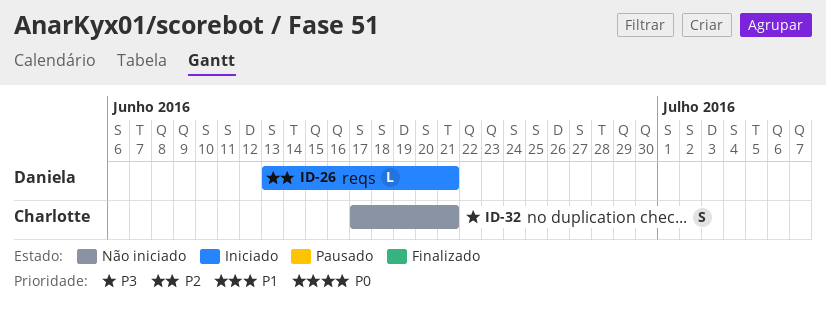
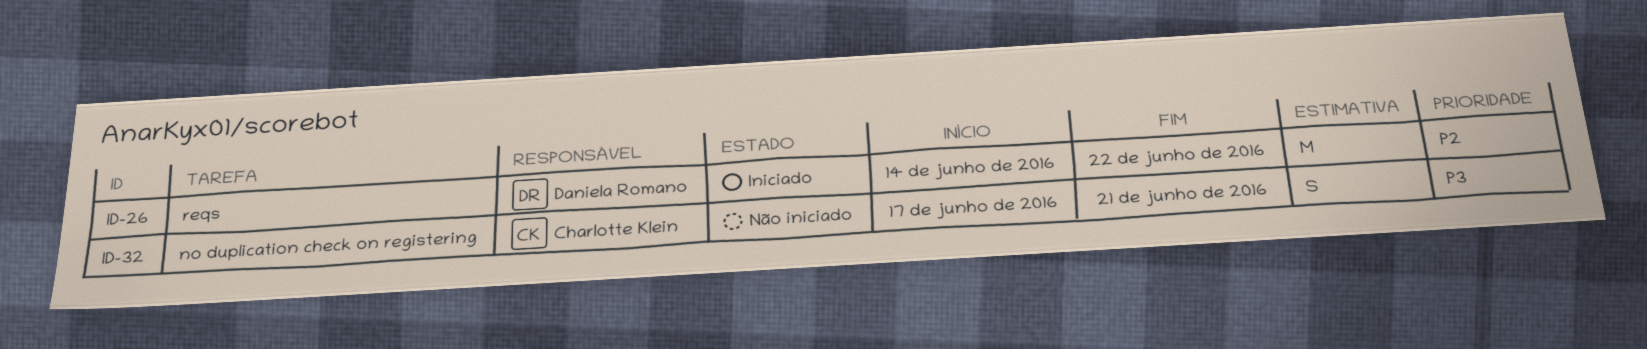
ID-26, estimate: L -> M
ID-26, start: Jun 13 -> Jun 14
ID-26, due: Jun 21 -> Jun 22

